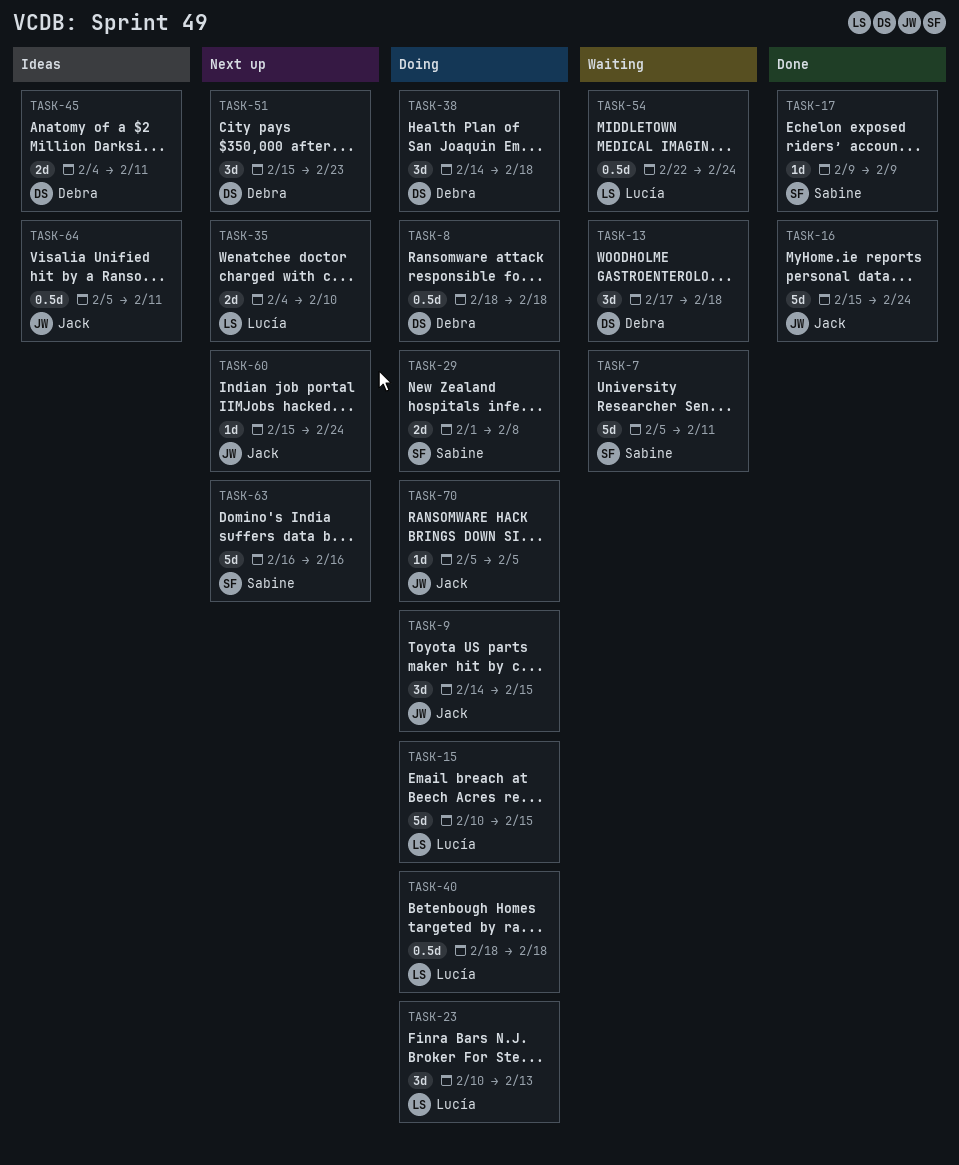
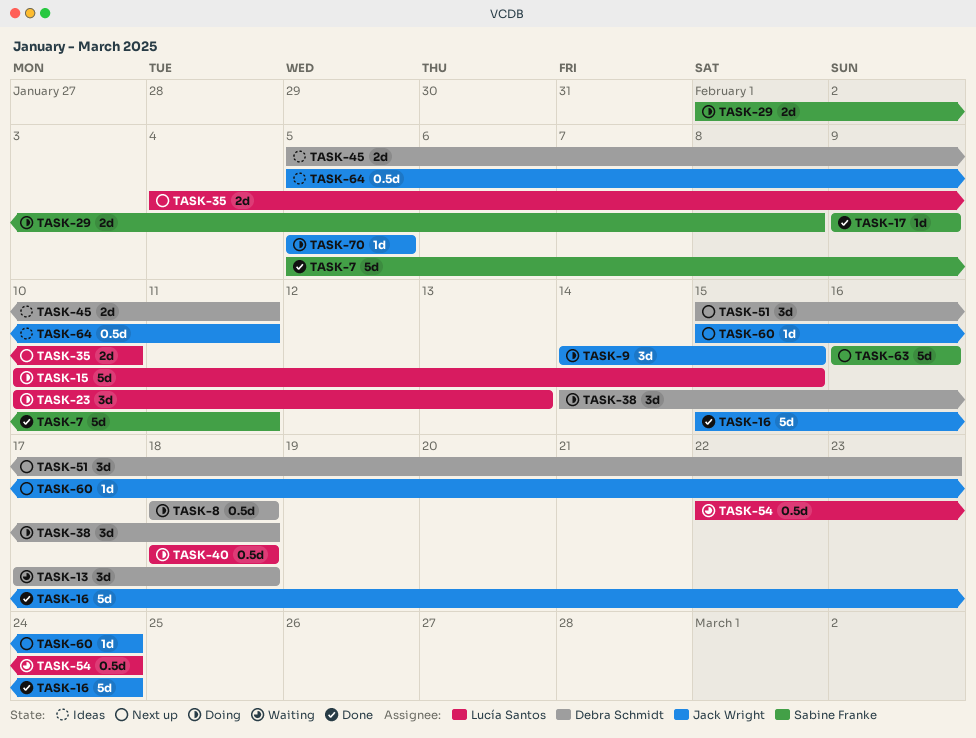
TASK-7, status: Waiting -> Done
TASK-45, start: Feb 4 -> Feb 5

